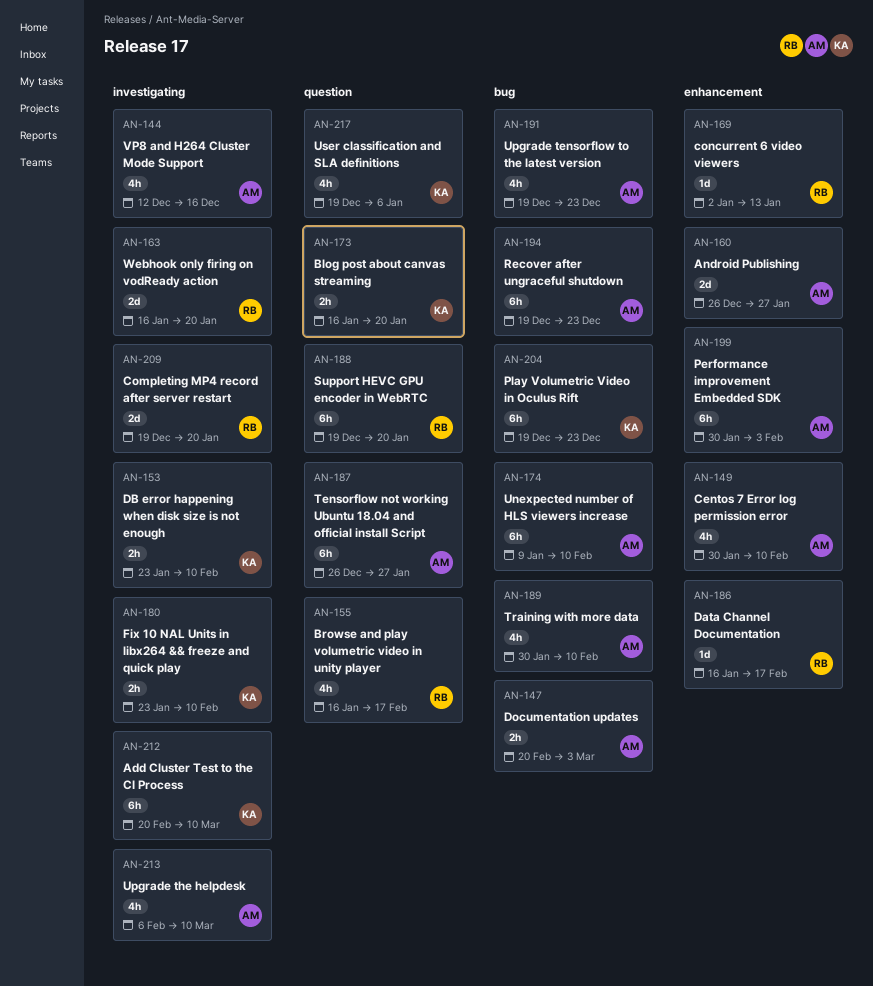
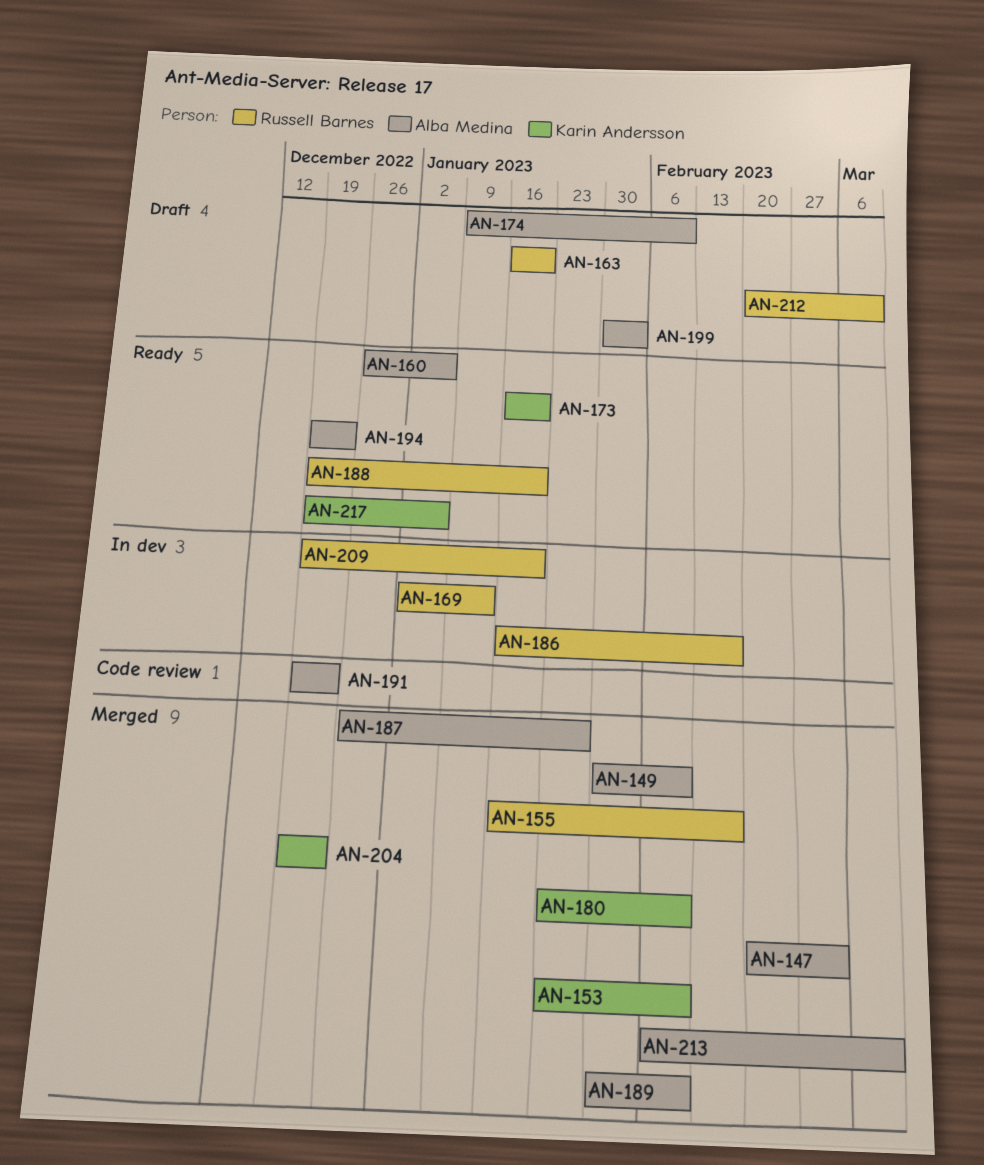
AN-144: present -> none
AN-160, due: Jan 27 -> Jan 6
AN-212, owner: Karin Andersson -> Russell Barnes

